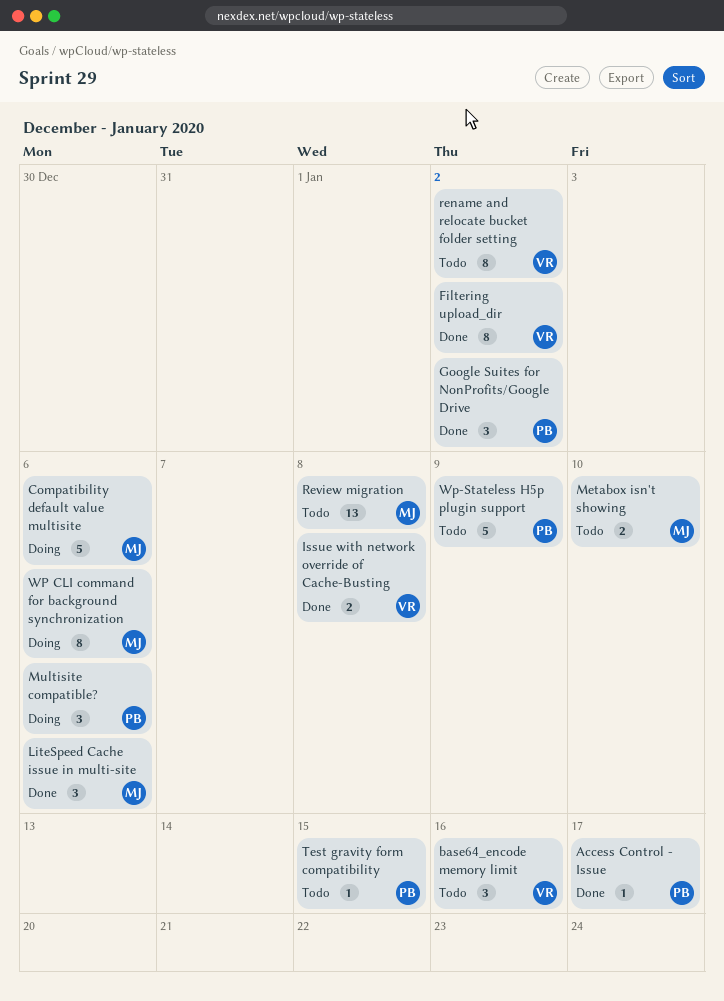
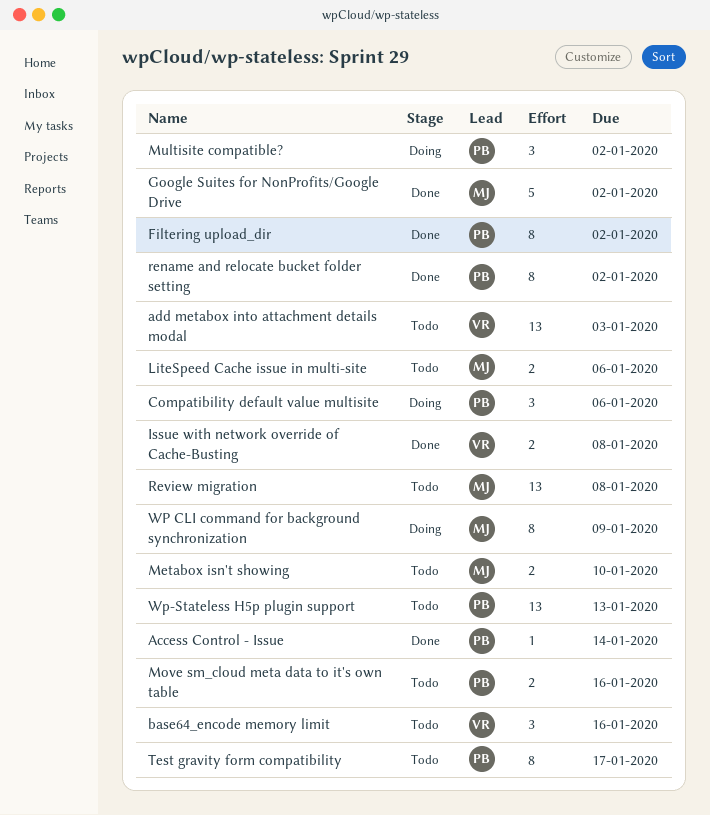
Access Control - Issue, due: Jan 17 -> Jan 14
add metabox into attachment details modal: none -> present
Compatibility default value multisite, owner: MJ -> PB
Compatibility default value multisite, estimate: 5 -> 3
Filtering upload_dir, owner: VR -> PB
Google Suites for NonProfits/Google Drive, owner: PB -> MJ
Google Suites for NonProfits/Google Drive, estimate: 3 -> 5
LiteSpeed Cache issue in multi-site, status: Done -> Todo
LiteSpeed Cache issue in multi-site, estimate: 3 -> 2
Move sm_cloud meta data to it's own table: none -> present
Multisite compatible?, due: Jan 6 -> Jan 2
rename and relocate bucket folder setting, status: Todo -> Done
rename and relocate bucket folder setting, owner: VR -> PB
Test gravity form compatibility, estimate: 1 -> 8
Test gravity form compatibility, due: Jan 15 -> Jan 17
WP CLI command for background synchronization, due: Jan 6 -> Jan 9
Wp-Stateless H5p plugin support, estimate: 5 -> 13
Wp-Stateless H5p plugin support, due: Jan 9 -> Jan 13

